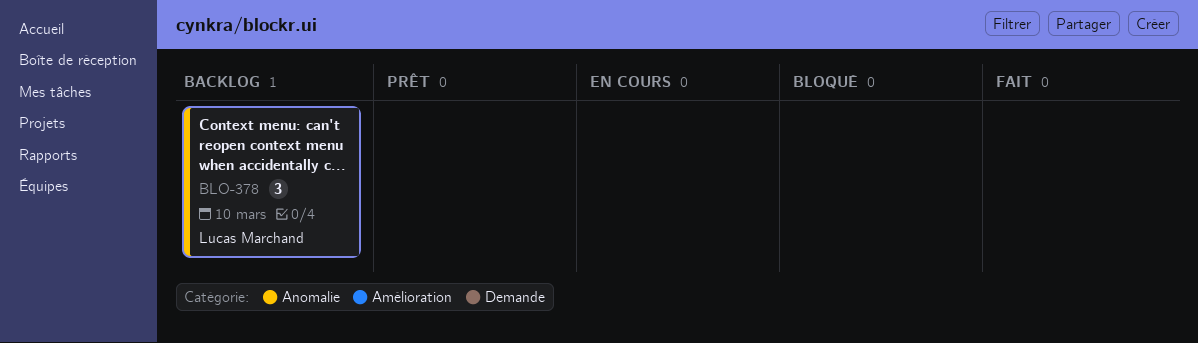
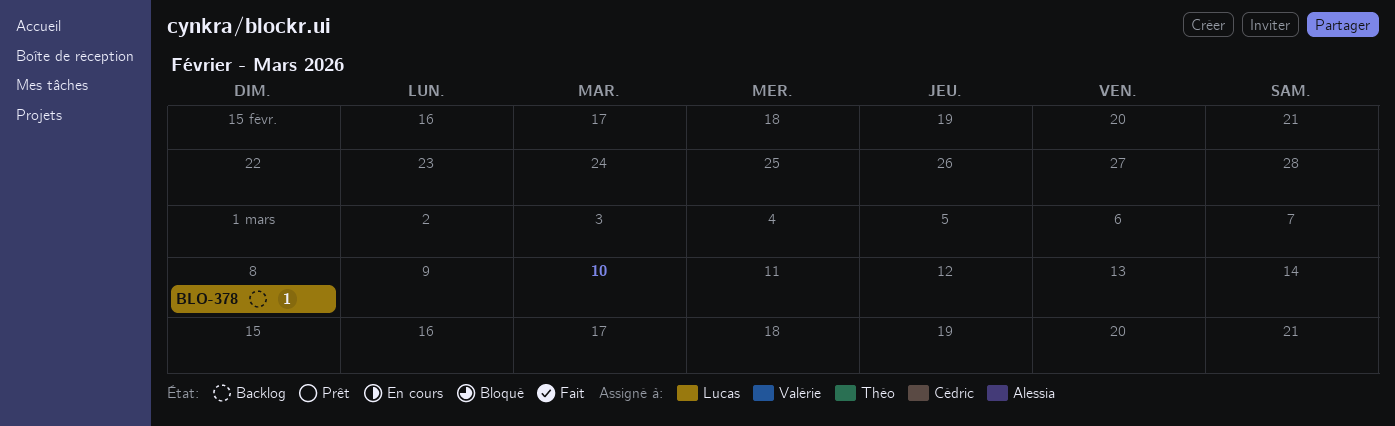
BLO-378, estimate: 3 -> 1
BLO-378, due: Mar 10 -> Mar 8

